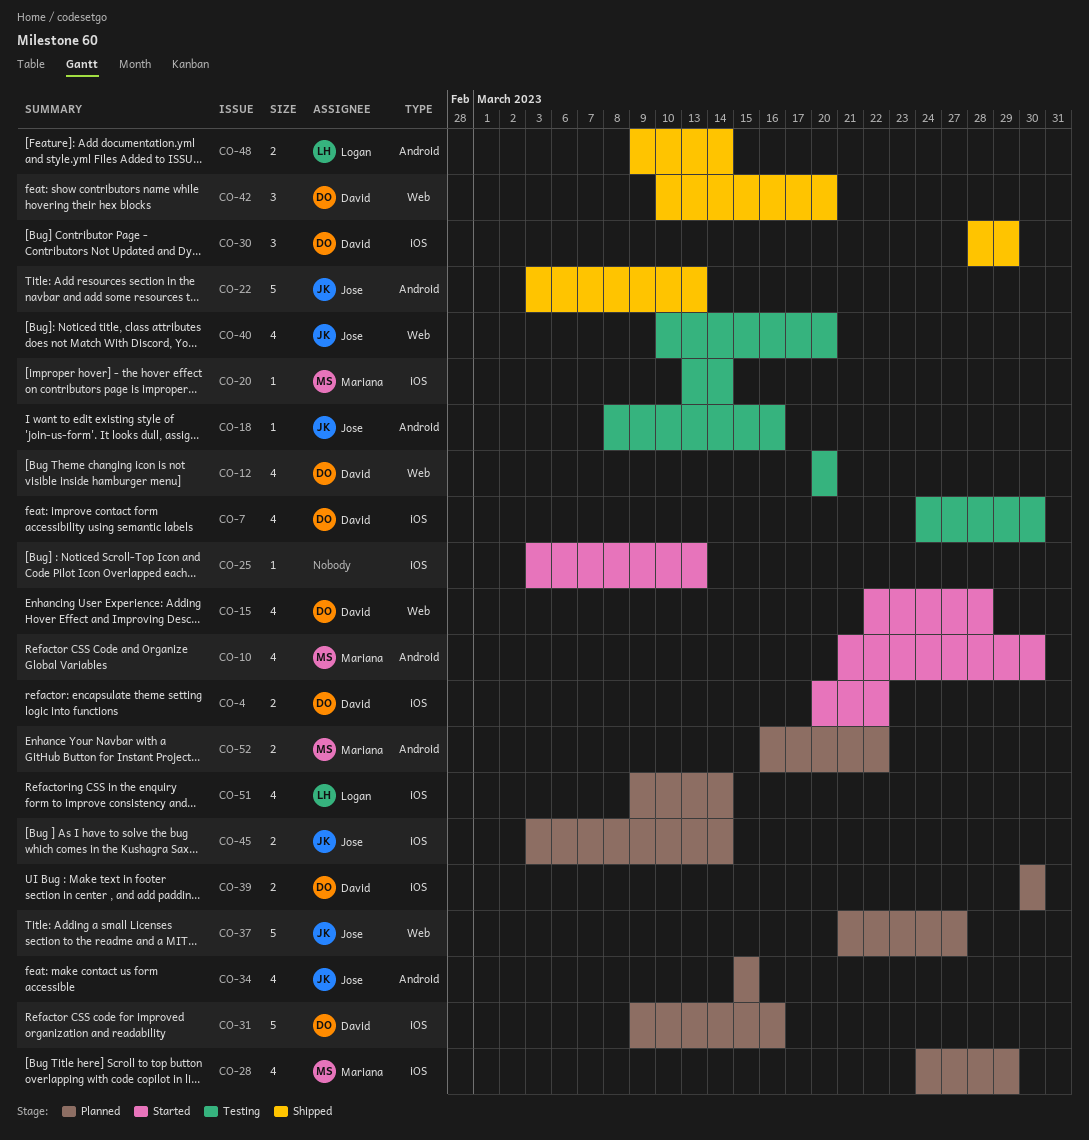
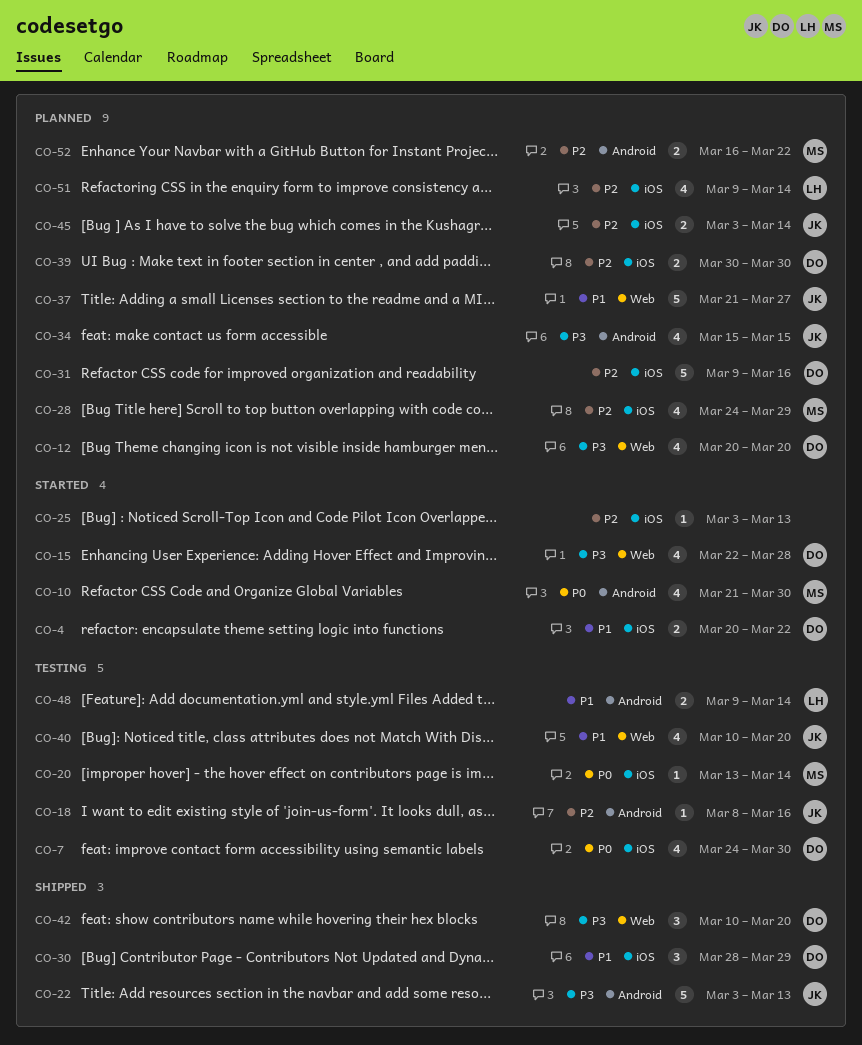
CO-12, status: Testing -> Planned
CO-48, status: Shipped -> Testing

